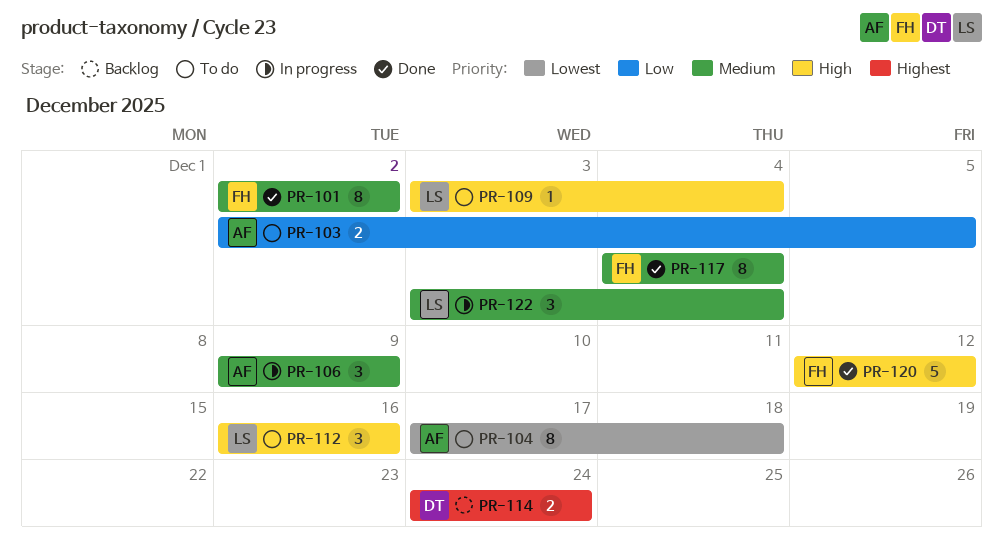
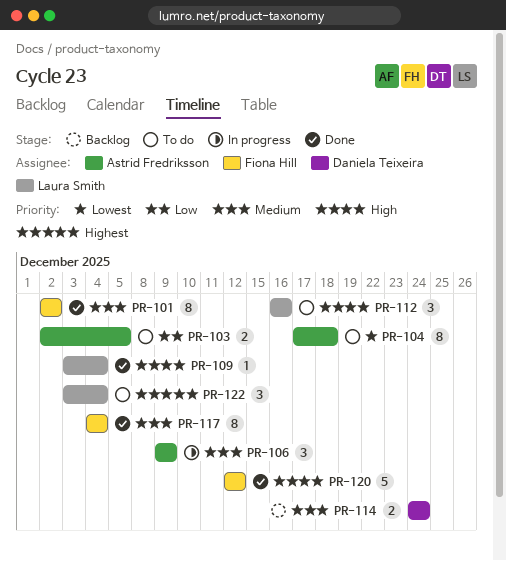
PR-109, status: To do -> Done
PR-114, priority: Highest -> Medium
PR-122, status: In progress -> To do
PR-122, priority: Medium -> Highest

